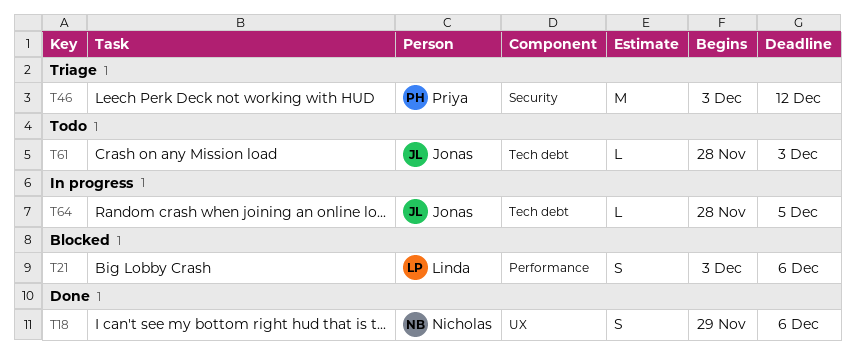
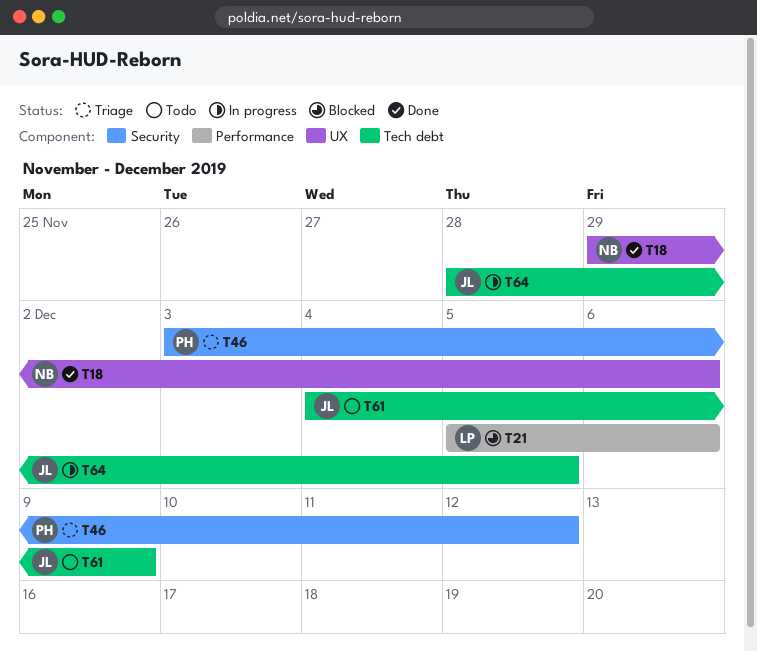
T21, start: Dec 3 -> Dec 5
T61, start: Nov 28 -> Dec 4
T61, due: Dec 3 -> Dec 9

